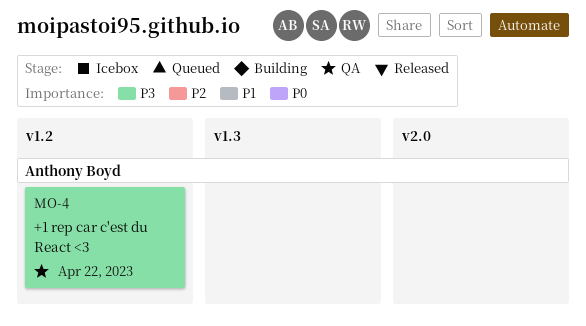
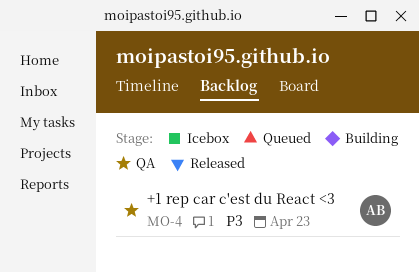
MO-4, due: Apr 22 -> Apr 23

